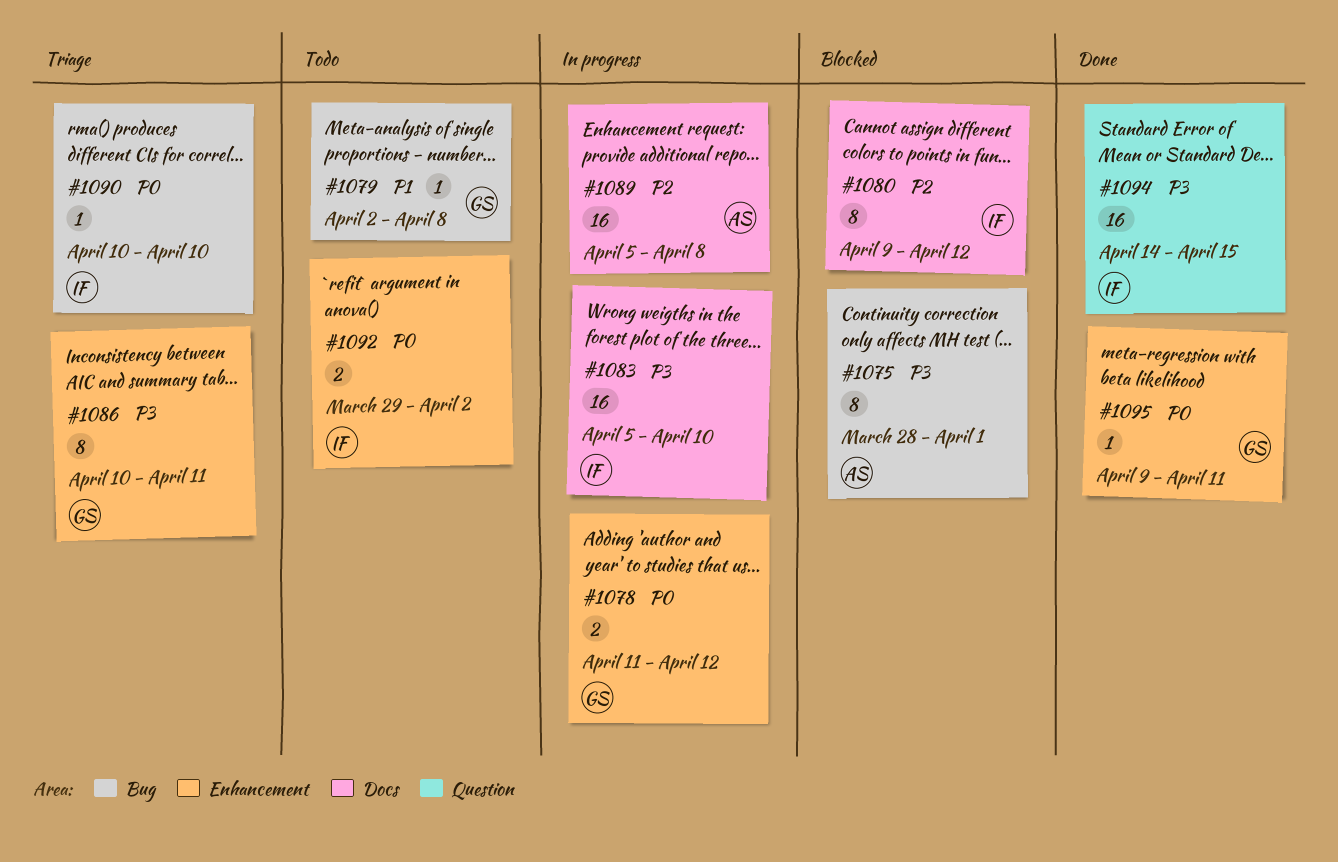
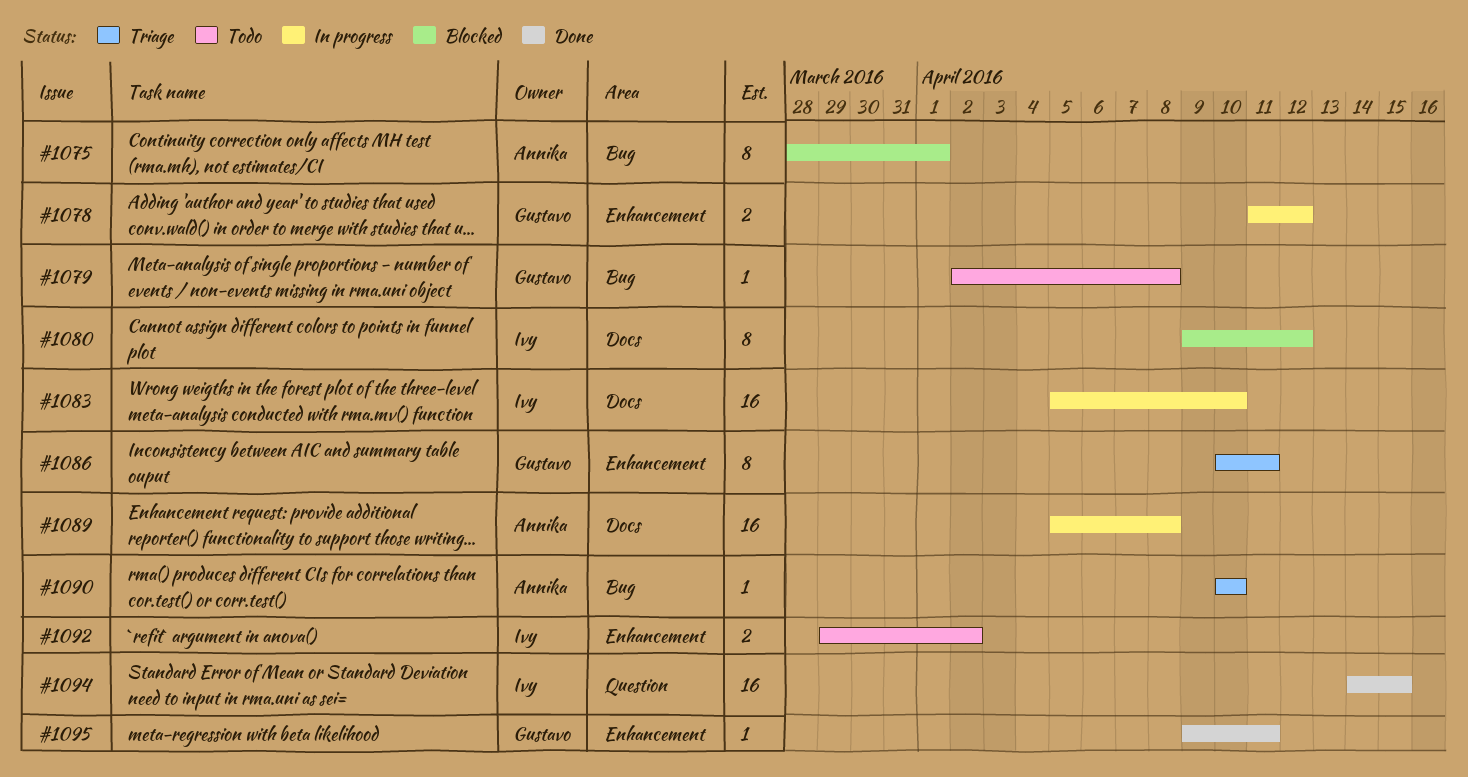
#1090, owner: Ivy -> Annika

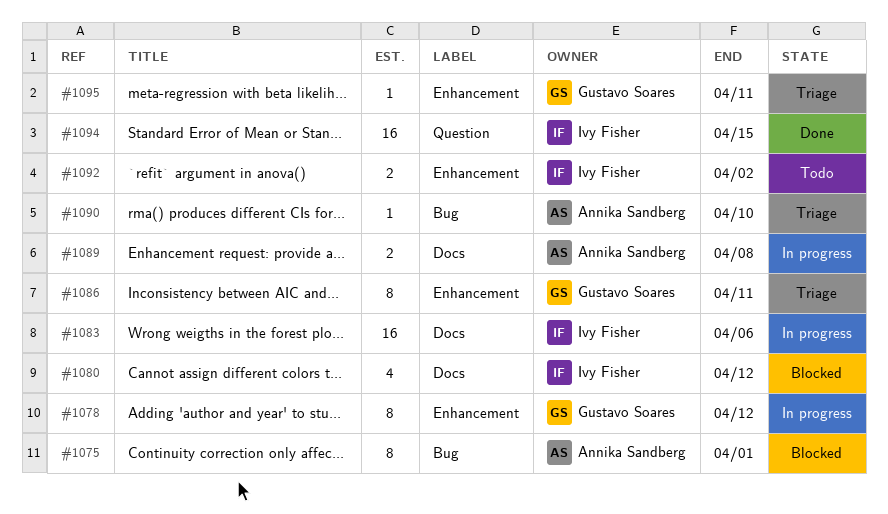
#1078, estimate: 2 -> 8
#1079: present -> none
#1080, estimate: 8 -> 4
#1083, due: Apr 10 -> Apr 6
#1089, estimate: 16 -> 2
#1095, status: Done -> Triage

